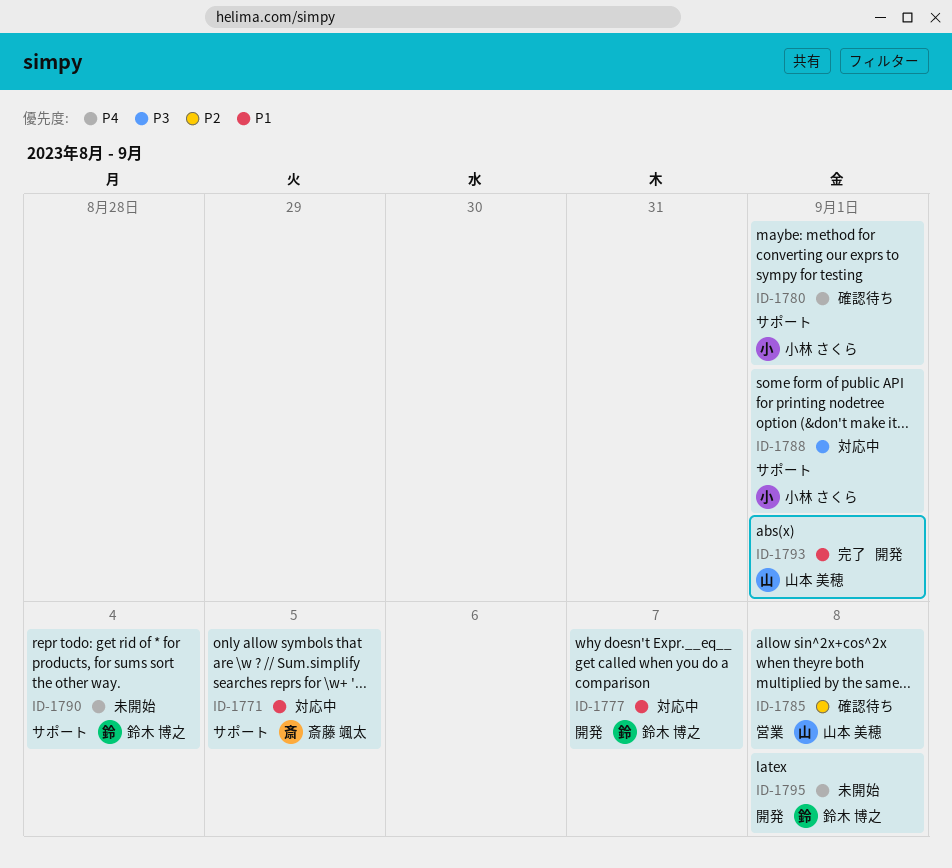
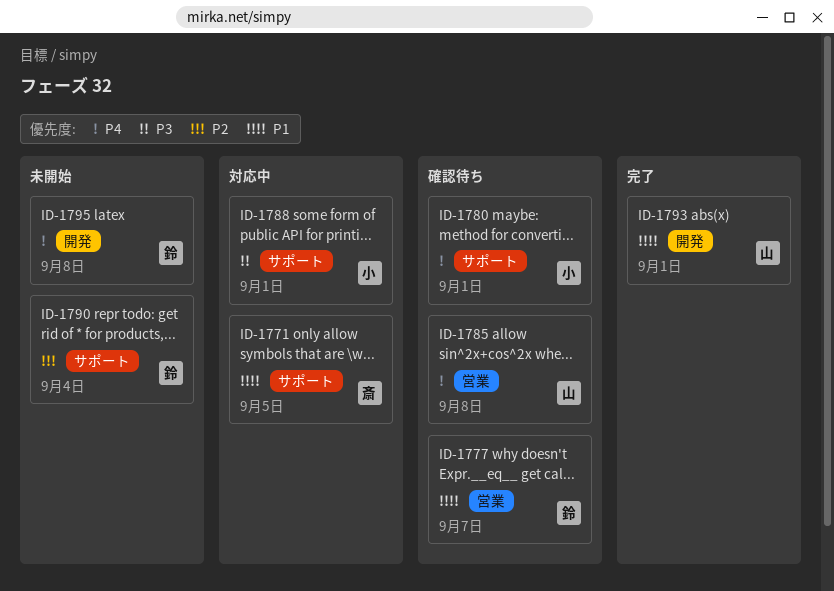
ID-1777, status: 対応中 -> 確認待ち
ID-1777, label: 開発 -> 営業
ID-1785, priority: P2 -> P4
ID-1790, priority: P4 -> P2

